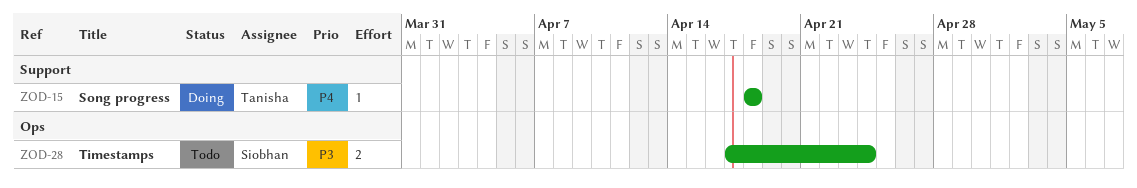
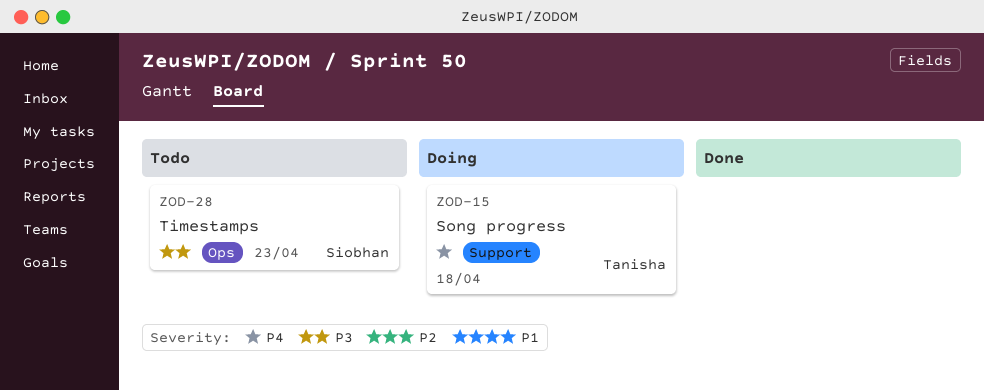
ZOD-28, due: Apr 24 -> Apr 23

